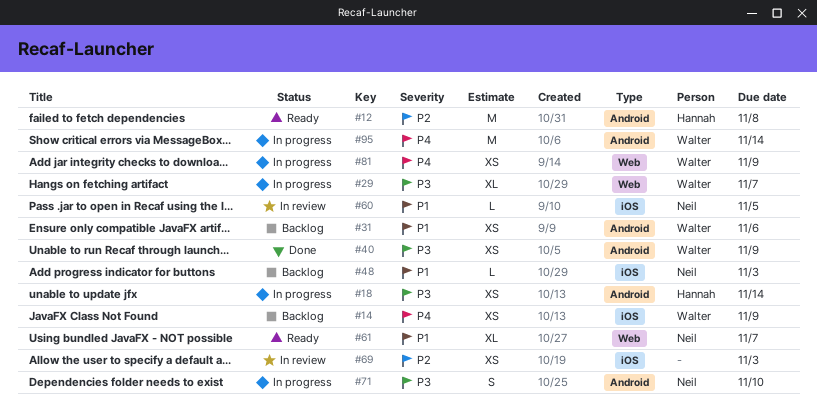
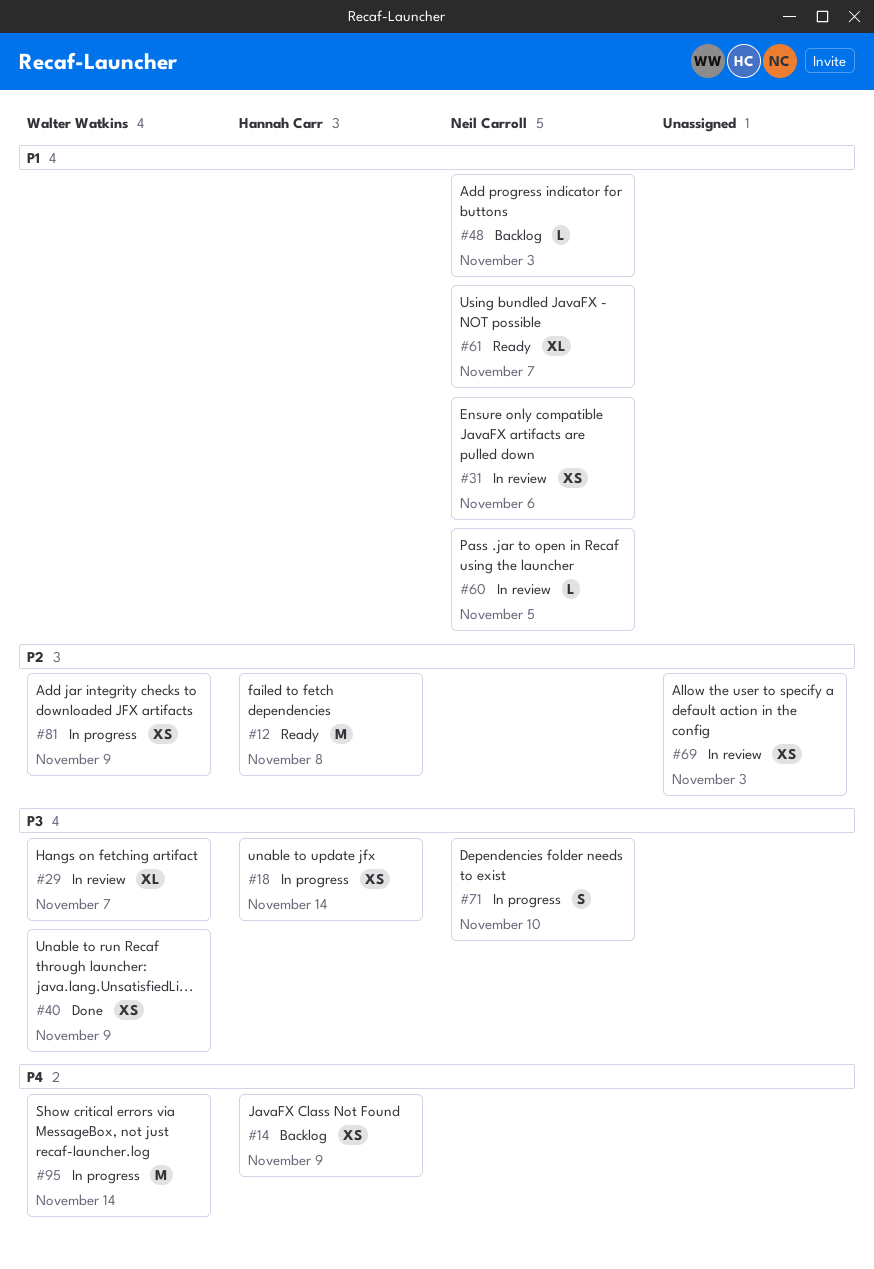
#14, owner: Walter Watkins -> Hannah Carr
#29, status: In progress -> In review
#31, status: Backlog -> In review
#31, owner: Walter Watkins -> Neil Carroll
#81, priority: P4 -> P2

